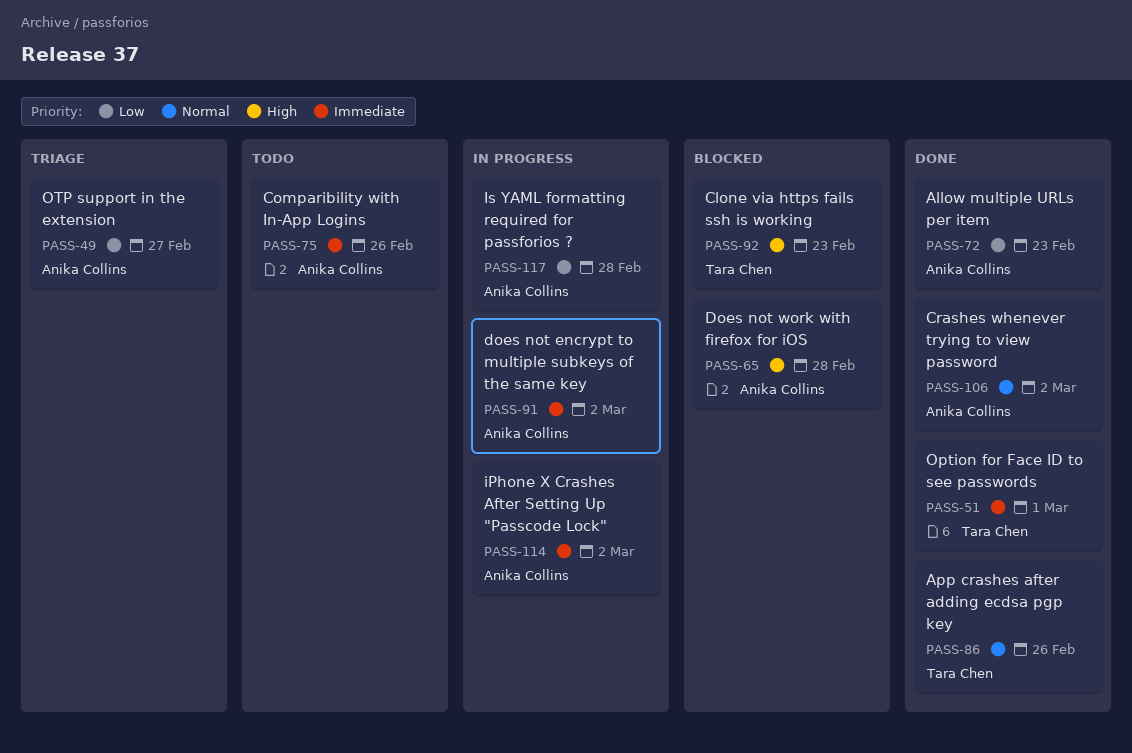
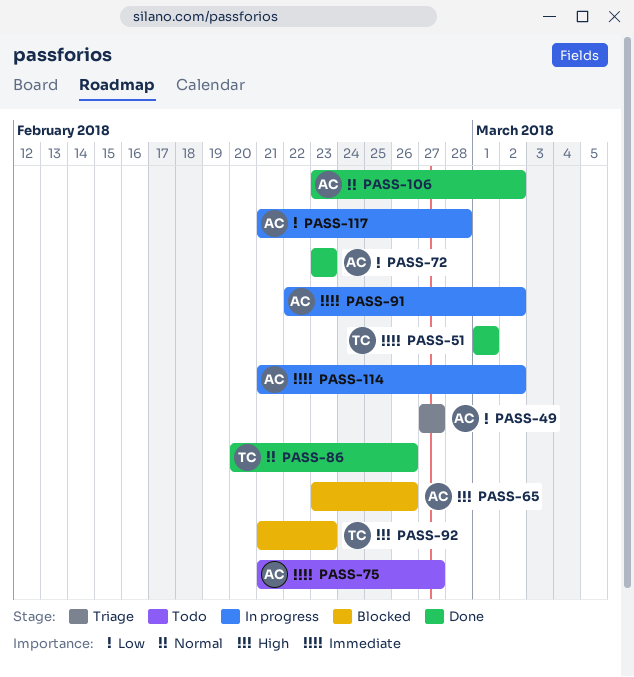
PASS-65, due: Feb 28 -> Feb 26
PASS-75, due: Feb 26 -> Feb 27

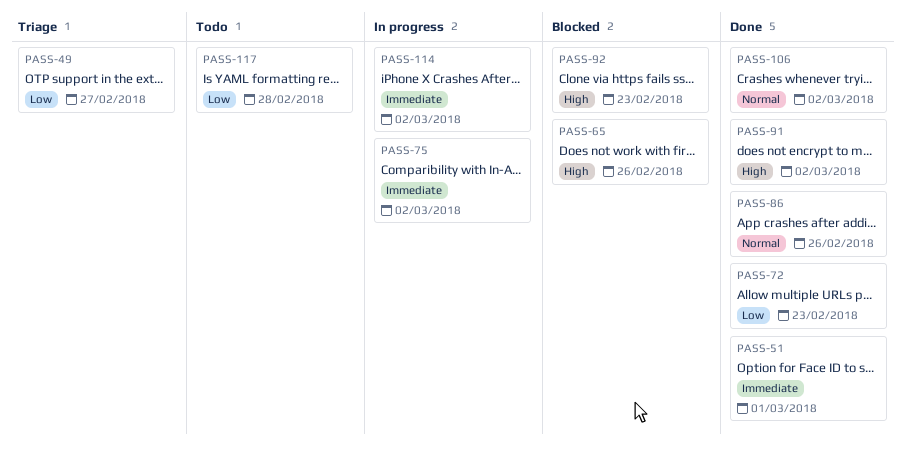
PASS-75, status: Todo -> In progress
PASS-75, due: Feb 27 -> Mar 2
PASS-91, status: In progress -> Done
PASS-91, priority: Immediate -> High
PASS-117, status: In progress -> Todo

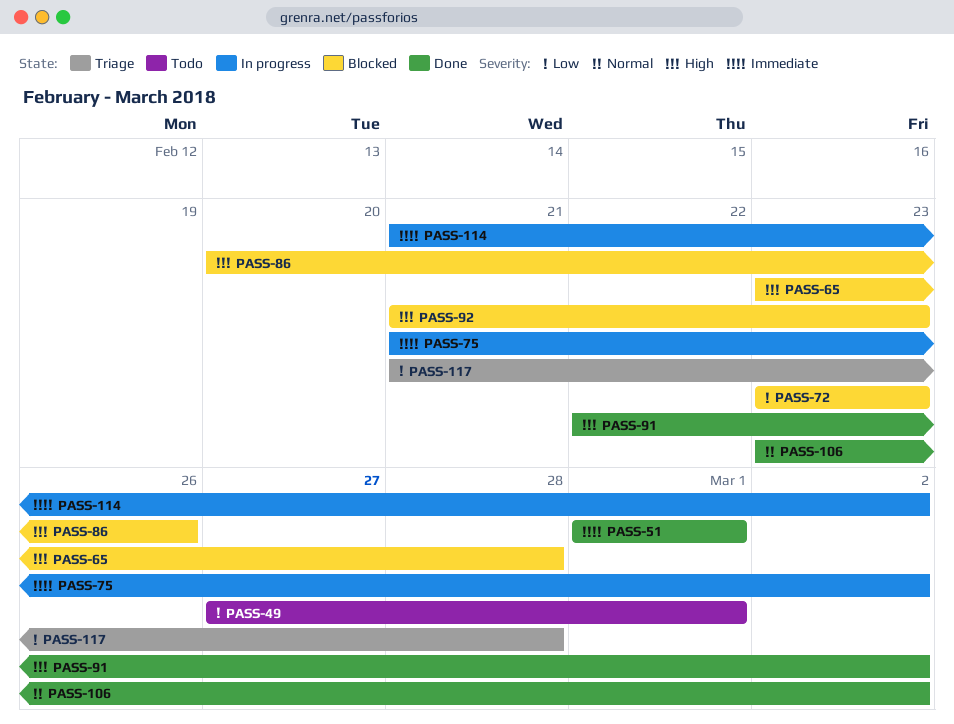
PASS-49, status: Triage -> Todo
PASS-49, due: Feb 27 -> Mar 1
PASS-65, due: Feb 26 -> Feb 28
PASS-72, status: Done -> Blocked
PASS-86, status: Done -> Blocked
PASS-86, priority: Normal -> High
PASS-117, status: Todo -> Triage

